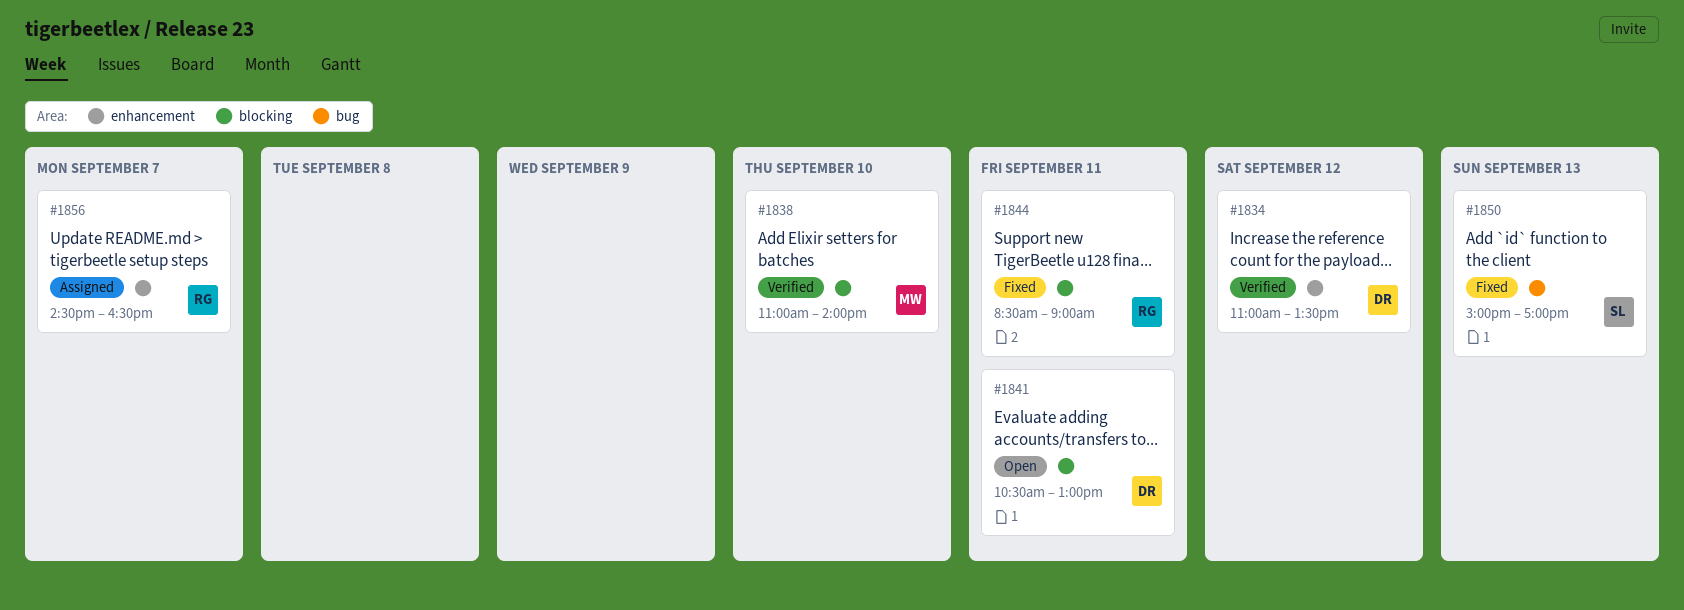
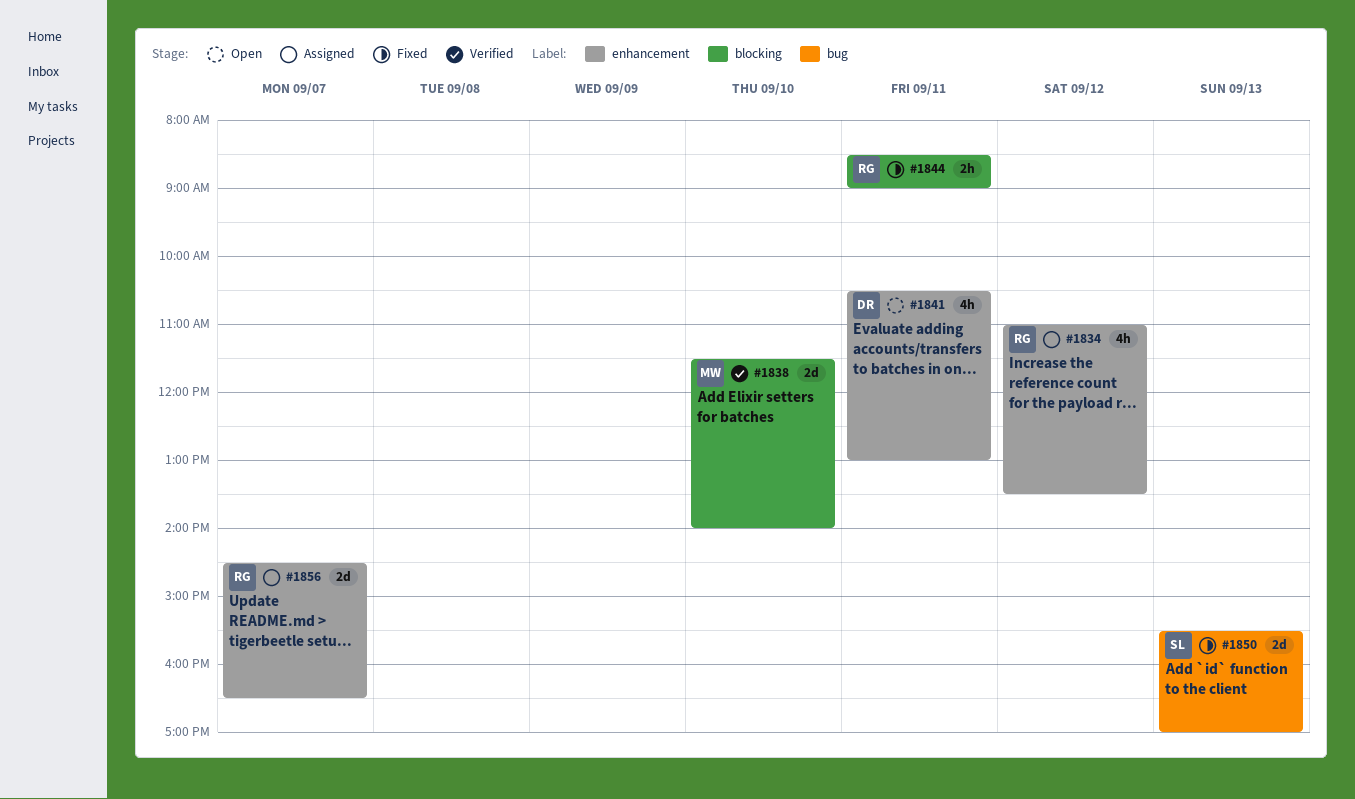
#1834, status: Verified -> Assigned
#1834, owner: DR -> RG
#1838, begins: 11:00 -> 11:30
#1841, label: blocking -> enhancement
#1850, begins: 15:00 -> 15:30

